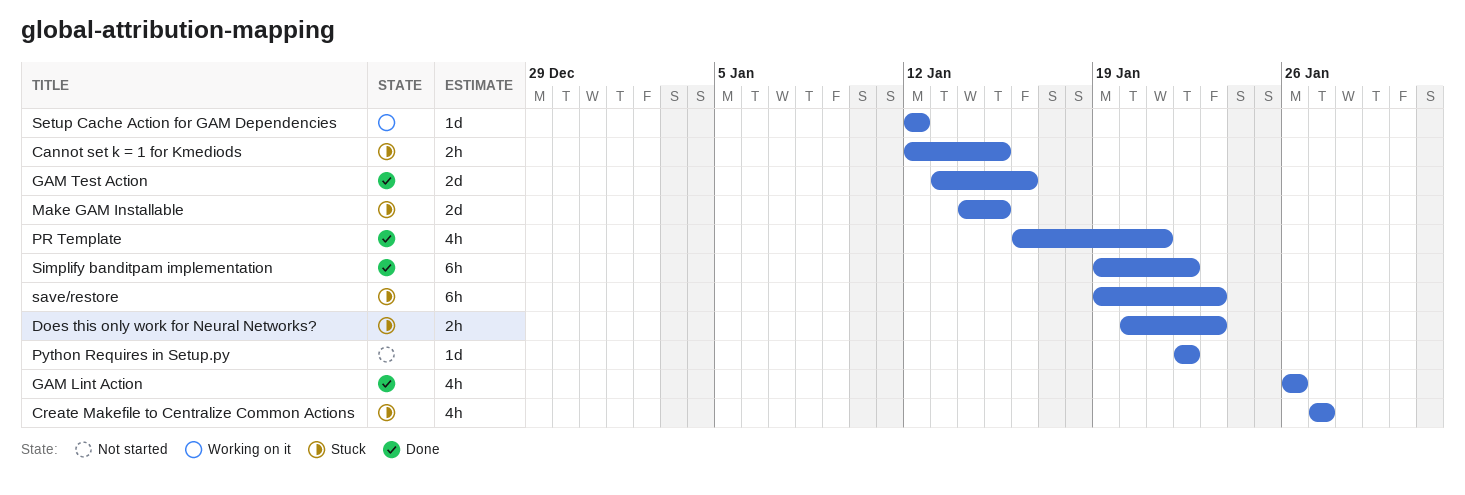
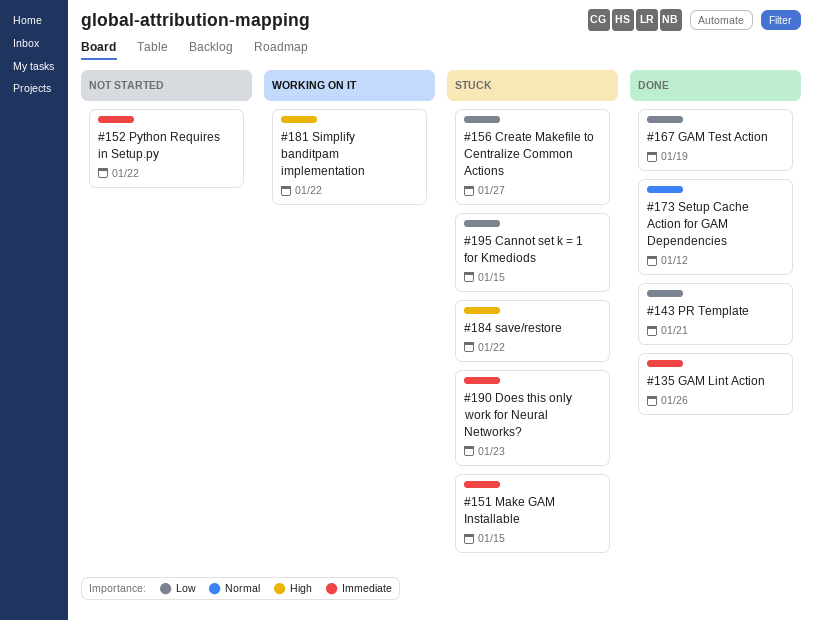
GAM Test Action, due: Jan 16 -> Jan 19
save/restore, due: Jan 23 -> Jan 22
Setup Cache Action for GAM Dependencies, status: Working on it -> Done
Simplify banditpam implementation, status: Done -> Working on it

